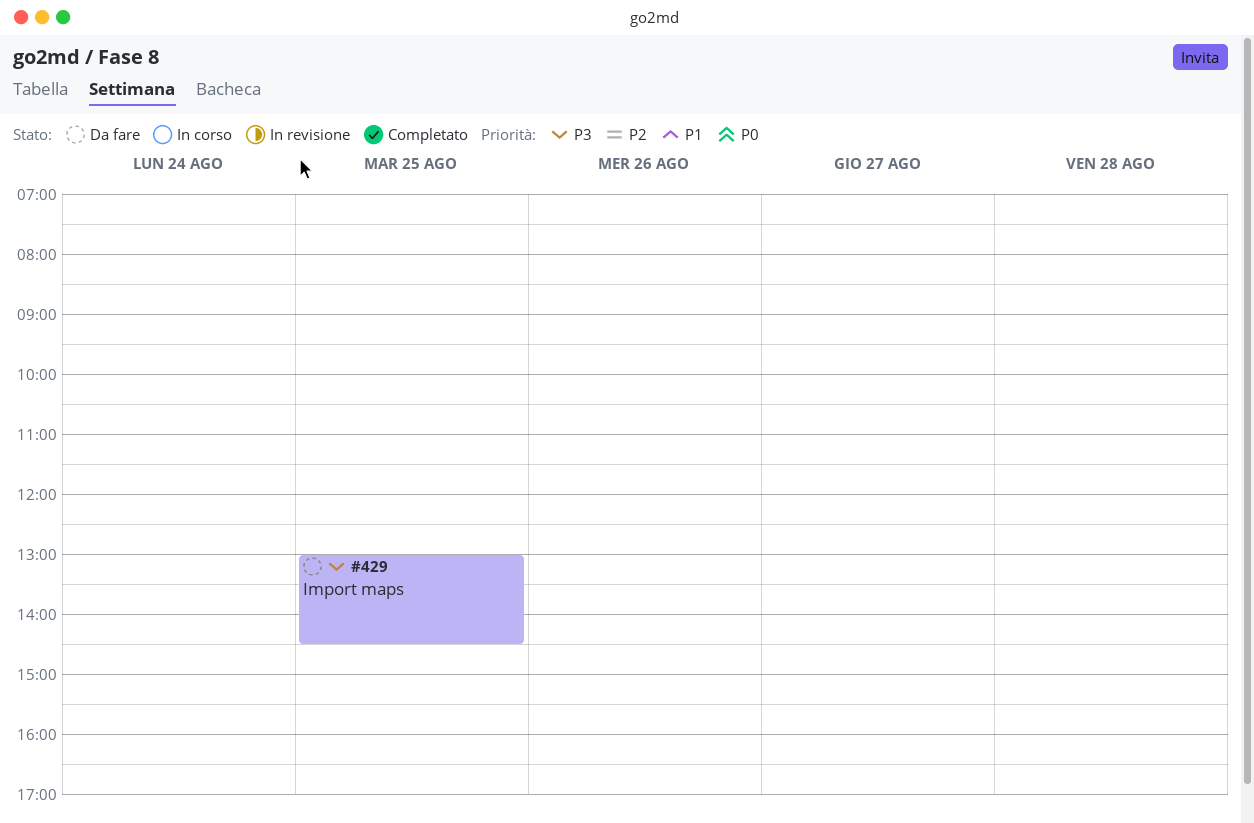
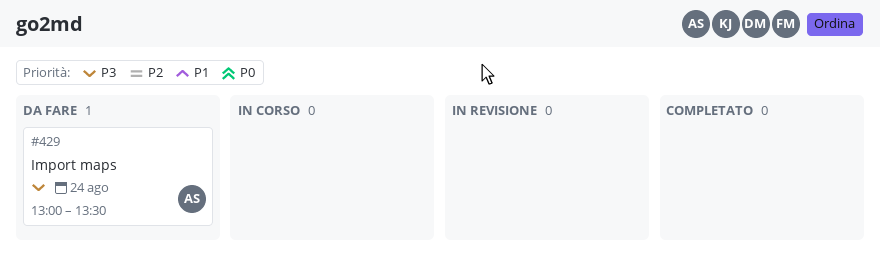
#429, day: Aug 25 -> Aug 24
#429, ends: 14:30 -> 13:30

